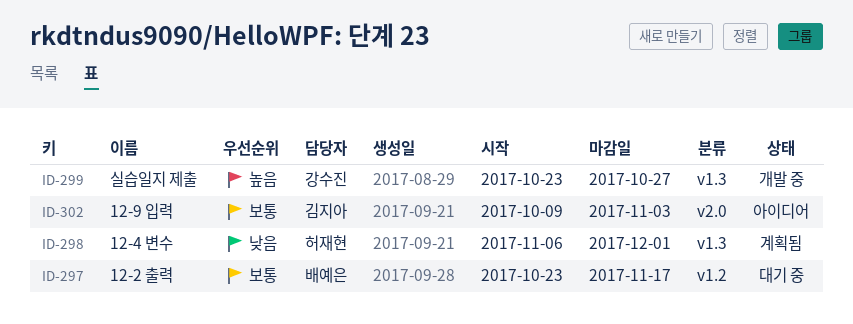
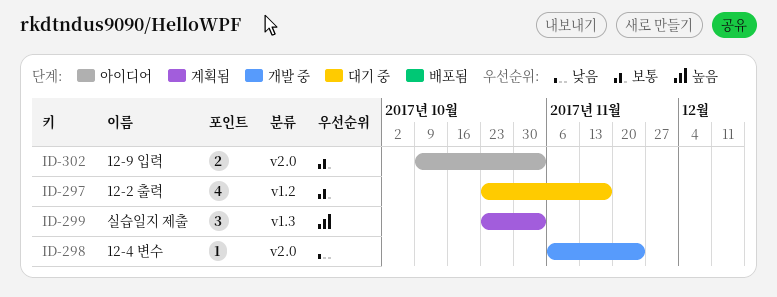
ID-298, status: 계획됨 -> 개발 중
ID-298, label: v1.3 -> v2.0
ID-298, due: Dec 1 -> Nov 24
ID-299, status: 개발 중 -> 계획됨
ID-299, due: Oct 27 -> Nov 3

